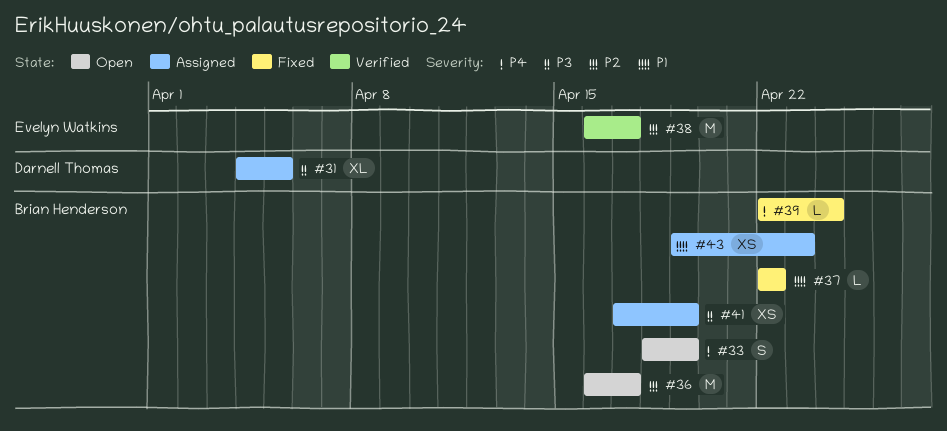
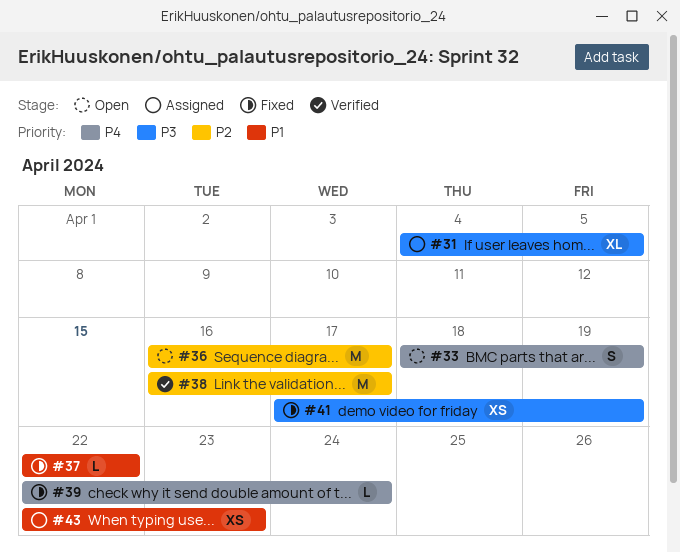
#41, status: Assigned -> Fixed
#43, start: Apr 19 -> Apr 22

